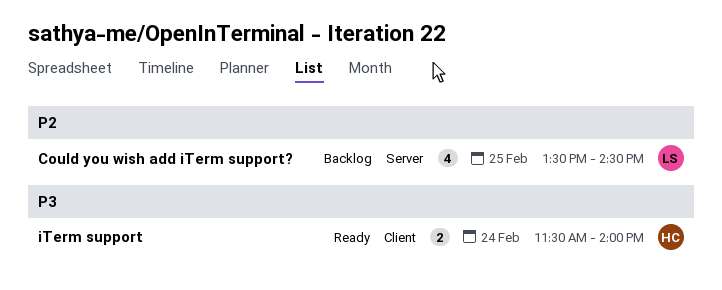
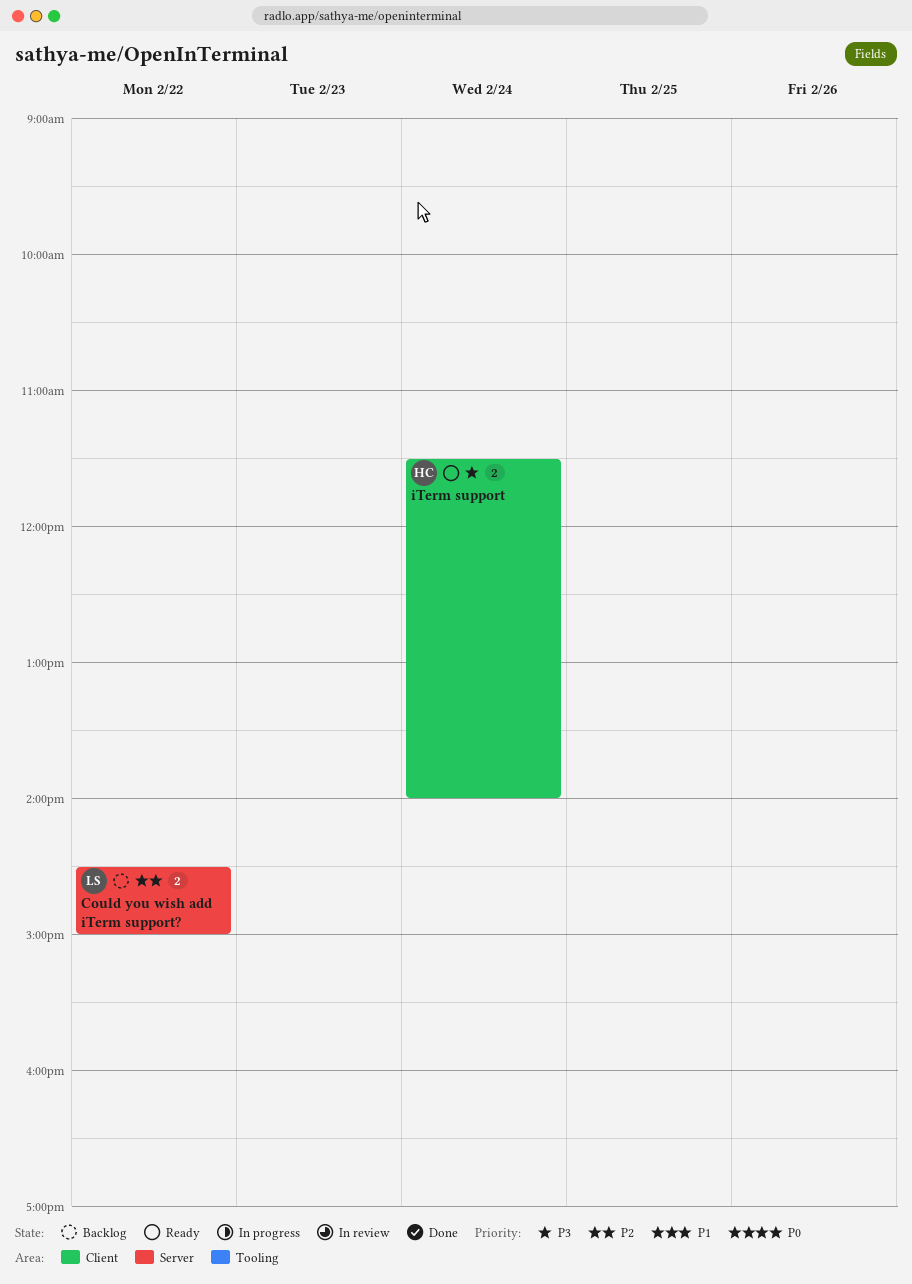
Could you wish add iTerm support?, estimate: 4 -> 2
Could you wish add iTerm support?, day: Feb 25 -> Feb 22
Could you wish add iTerm support?, begins: 13:30 -> 14:30
Could you wish add iTerm support?, ends: 14:30 -> 15:00

